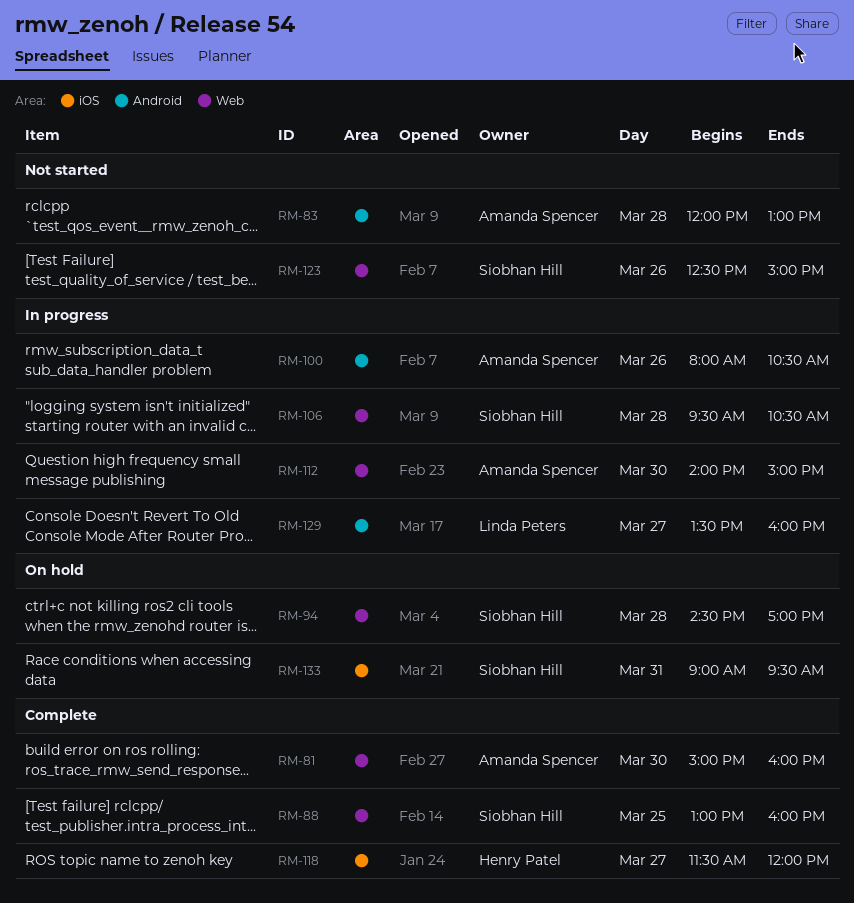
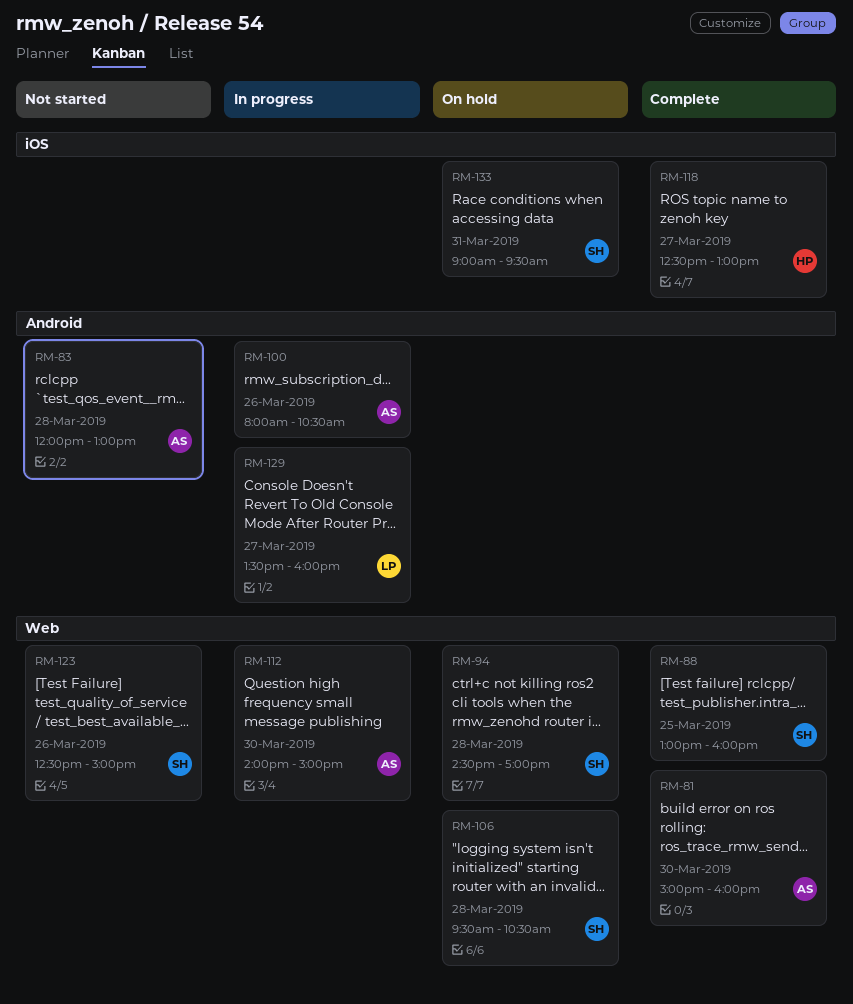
RM-106, status: In progress -> On hold
RM-118, begins: 11:30 -> 12:30
RM-118, ends: 12:00 -> 13:00

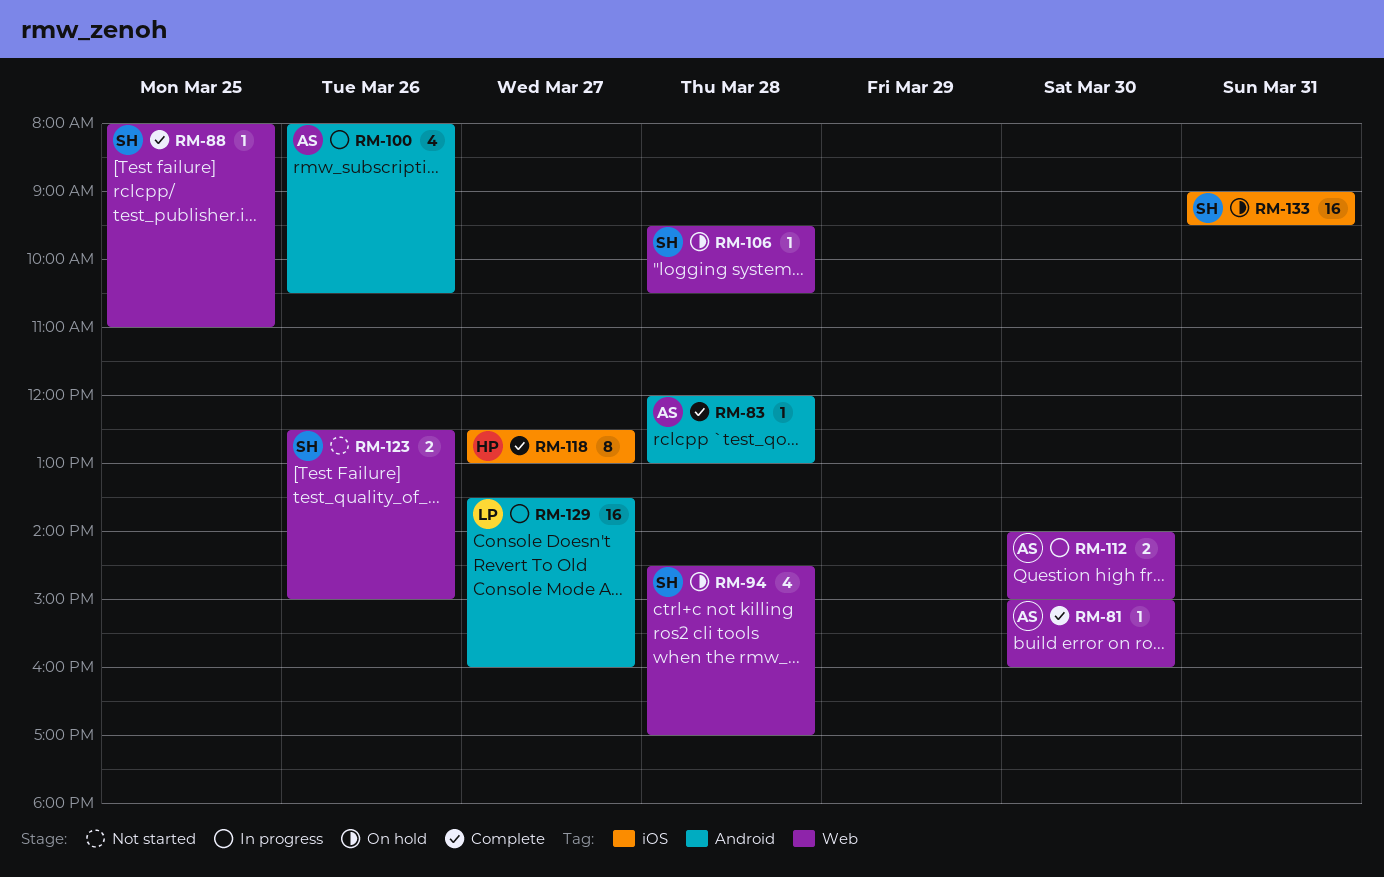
RM-83, status: Not started -> Complete
RM-88, begins: 13:00 -> 08:00
RM-88, ends: 16:00 -> 11:00

